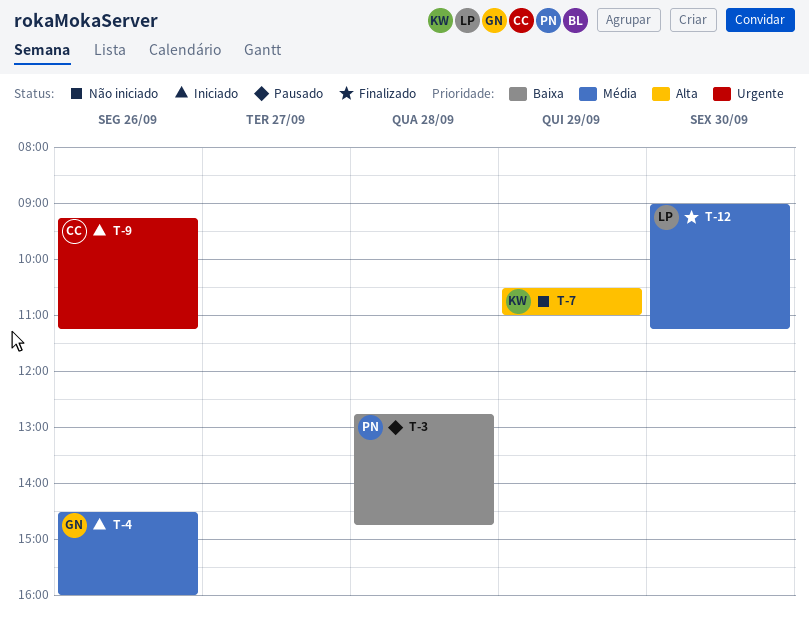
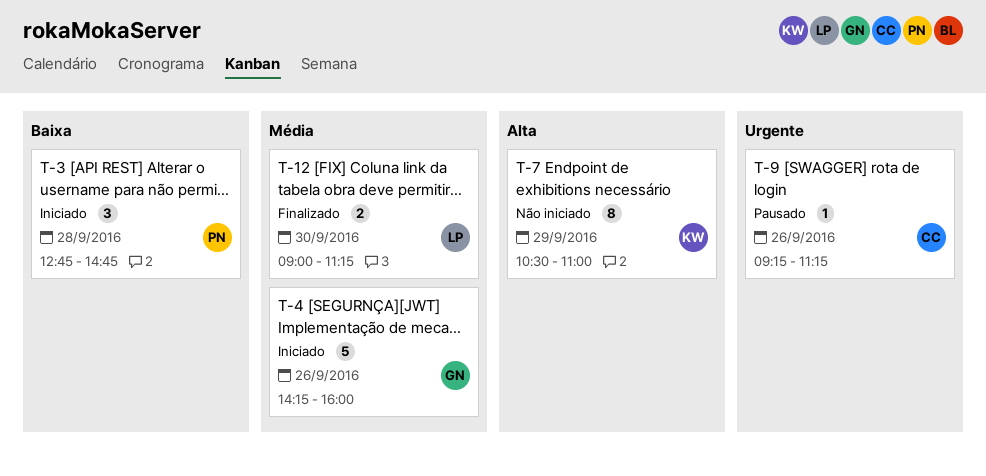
T-3, status: Pausado -> Iniciado
T-4, begins: 14:30 -> 14:15
T-9, status: Iniciado -> Pausado

